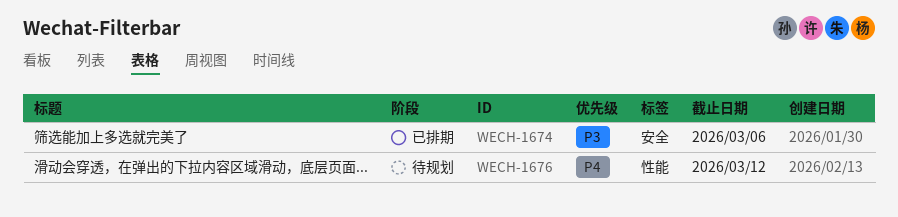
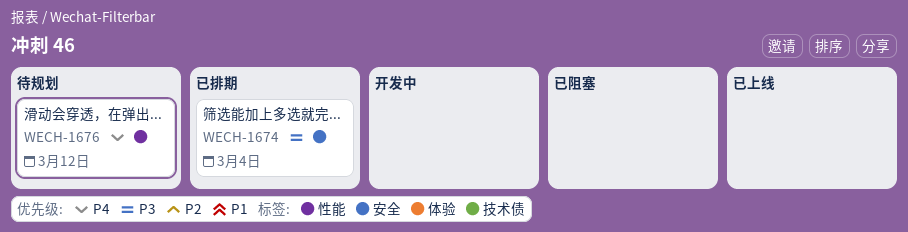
WECH-1674, due: Mar 6 -> Mar 4

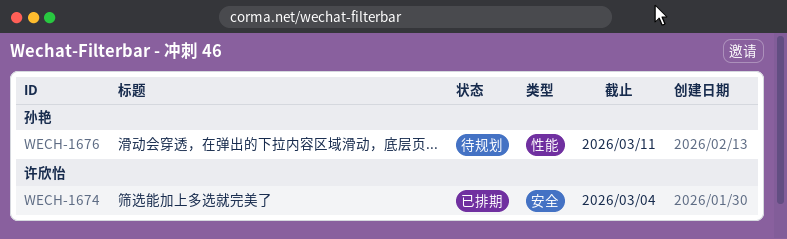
WECH-1676, due: Mar 12 -> Mar 11

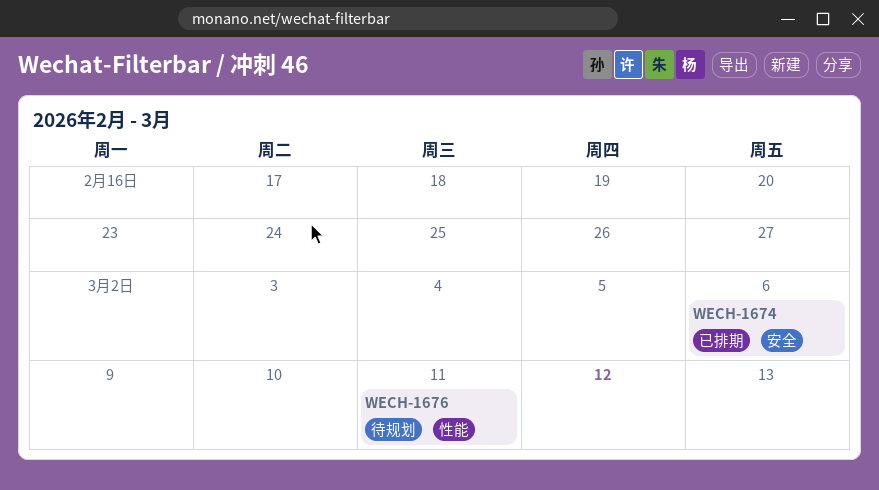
WECH-1674, due: Mar 4 -> Mar 6

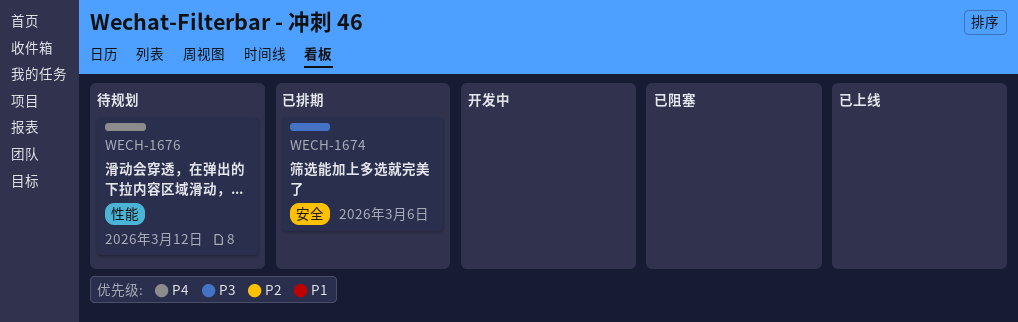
WECH-1676, due: Mar 11 -> Mar 12

